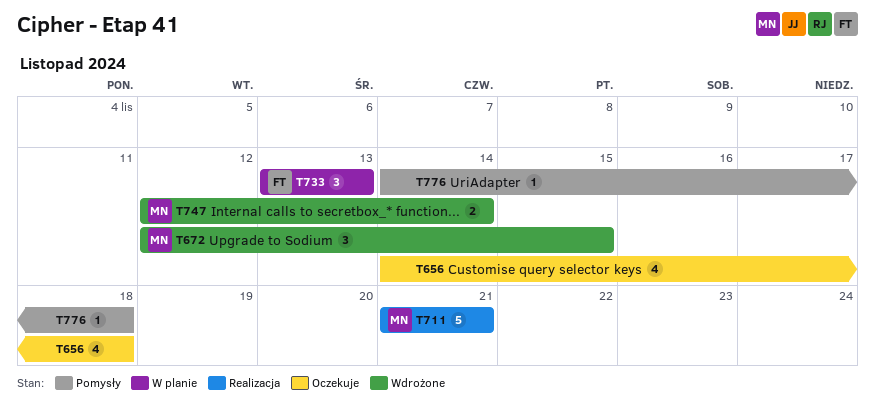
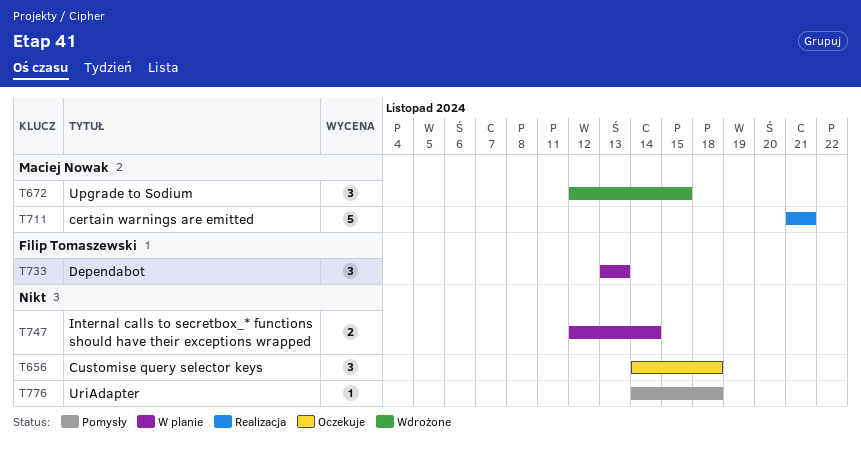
T656, estimate: 4 -> 3
T747, status: Wdrożone -> W planie
T747, owner: Maciej Nowak -> none

